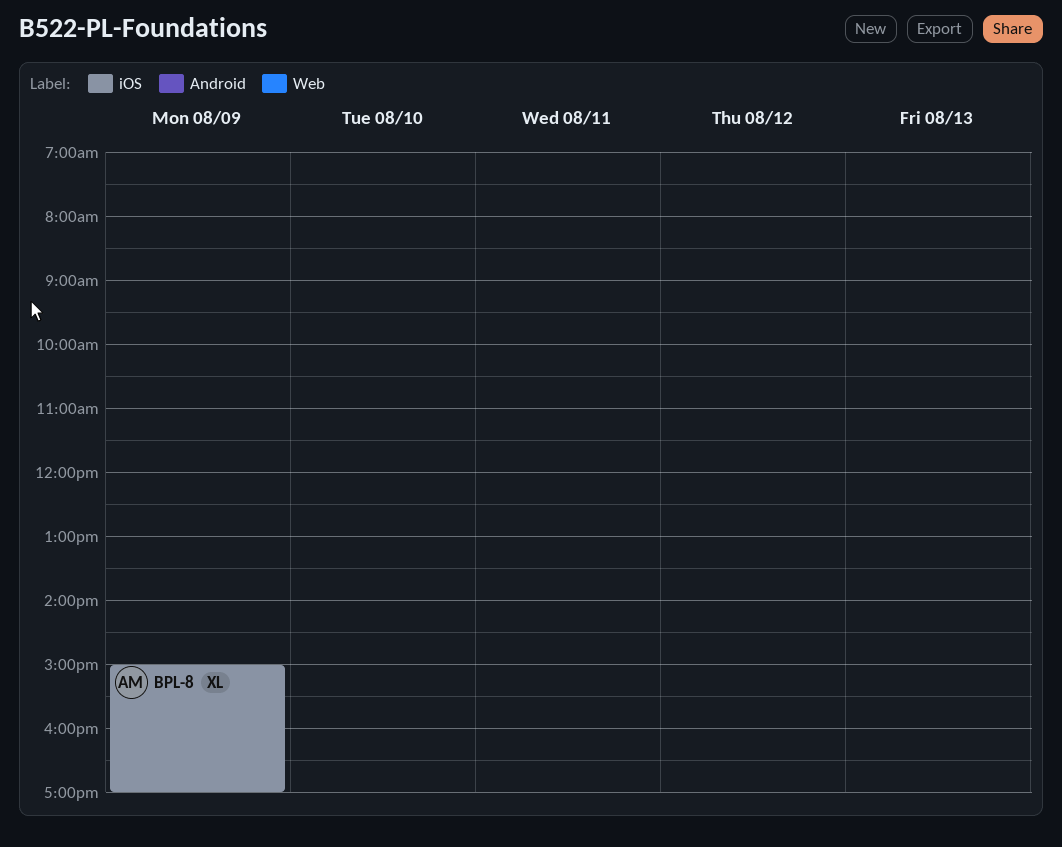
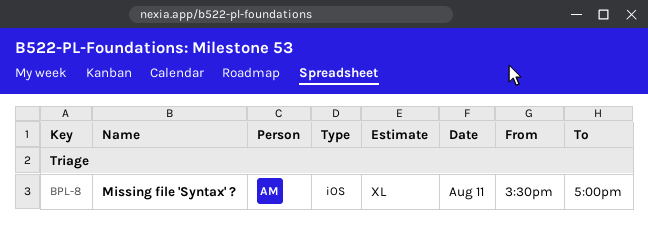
BPL-8, day: Aug 9 -> Aug 11
BPL-8, begins: 15:00 -> 15:30

